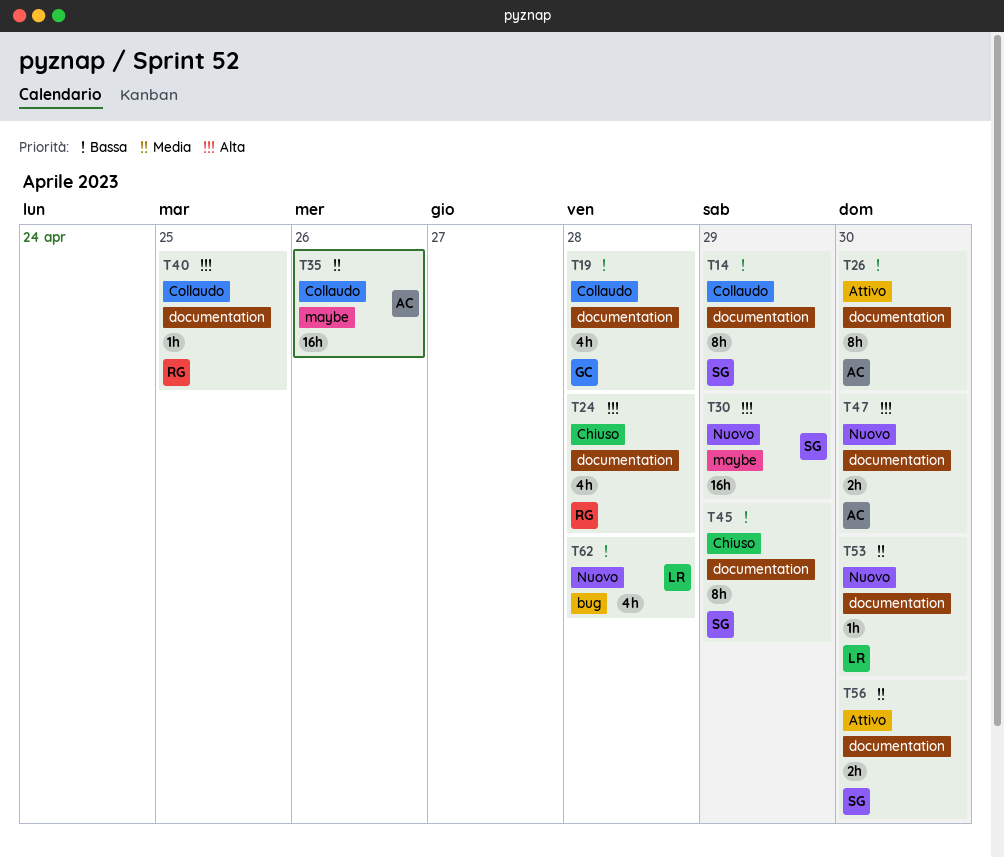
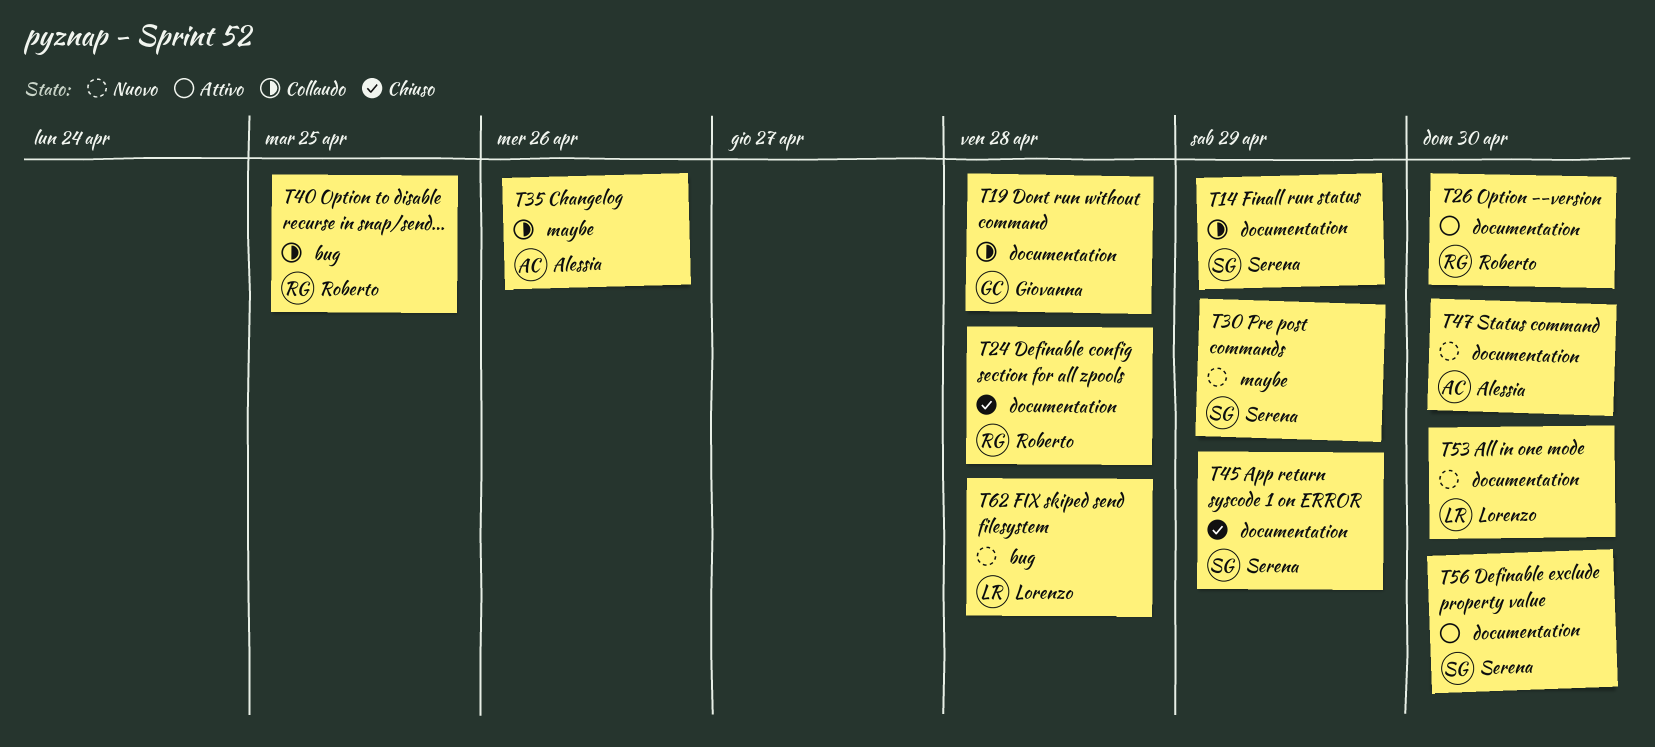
T26, owner: Alessia -> Roberto
T40, label: documentation -> bug

